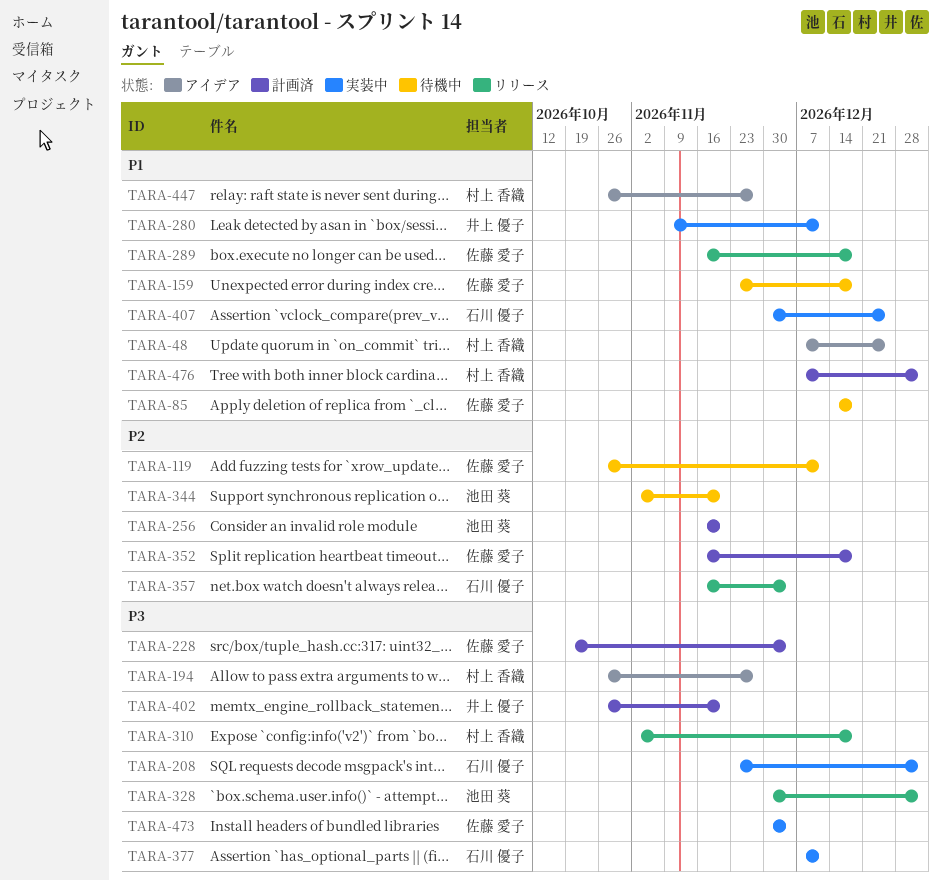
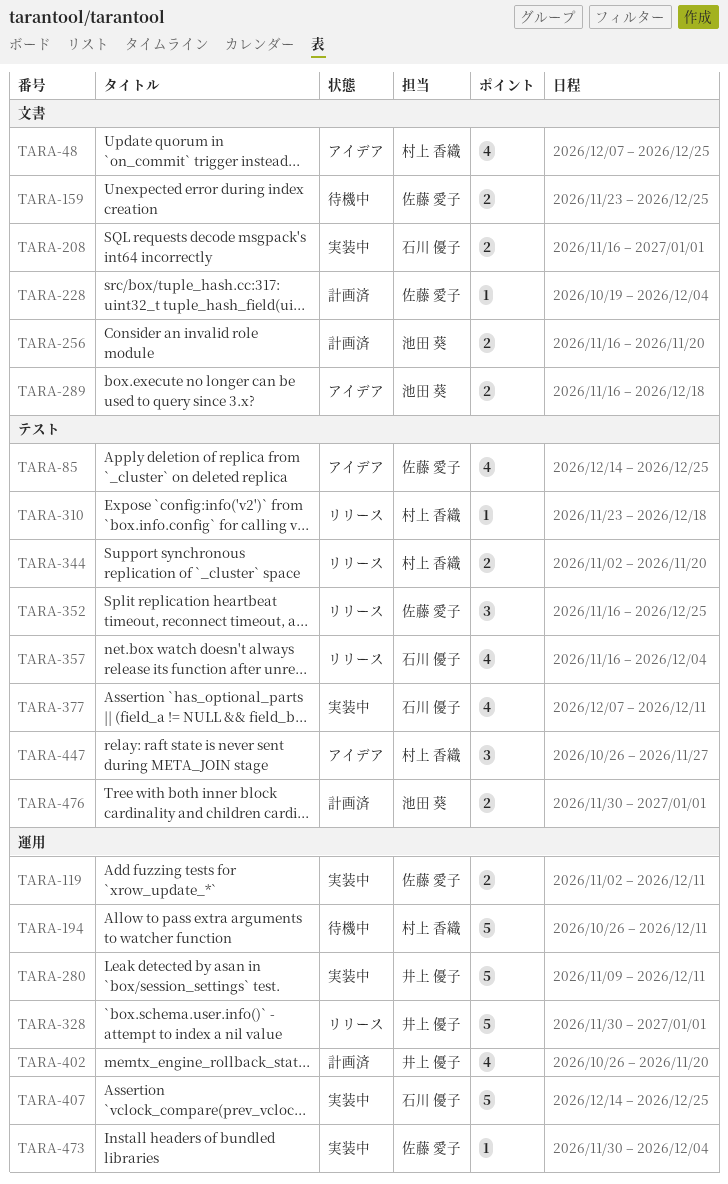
TARA-85, status: 待機中 -> アイデア
TARA-85, due: Dec 18 -> Dec 25
TARA-119, status: 待機中 -> 実装中
TARA-119, start: Oct 26 -> Nov 2
TARA-159, due: Dec 18 -> Dec 25
TARA-194, status: アイデア -> 待機中
TARA-194, due: Nov 27 -> Dec 11
TARA-208, start: Nov 23 -> Nov 16
TARA-289, status: リリース -> アイデア
TARA-289, owner: 佐藤 愛子 -> 池田 葵
TARA-310, start: Nov 2 -> Nov 23
TARA-328, owner: 池田 葵 -> 井上 優子
TARA-344, status: 待機中 -> リリース
TARA-344, owner: 池田 葵 -> 村上 香織
TARA-352, status: 計画済 -> リリース
TARA-352, due: Dec 18 -> Dec 25
TARA-407, start: Nov 30 -> Dec 14
TARA-476, owner: 村上 香織 -> 池田 葵
TARA-476, start: Dec 7 -> Nov 30

